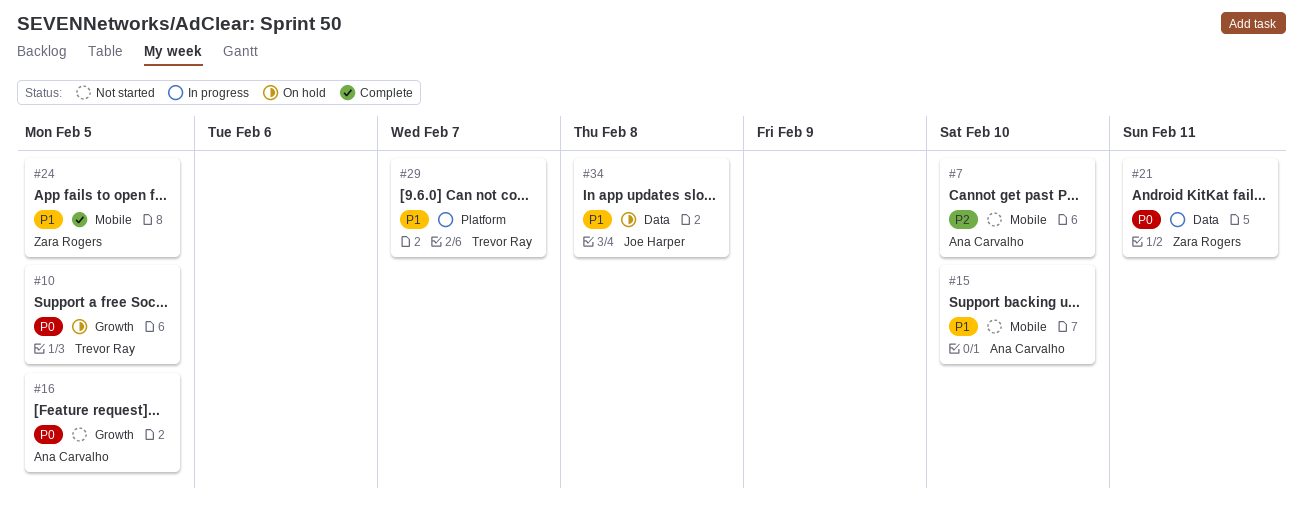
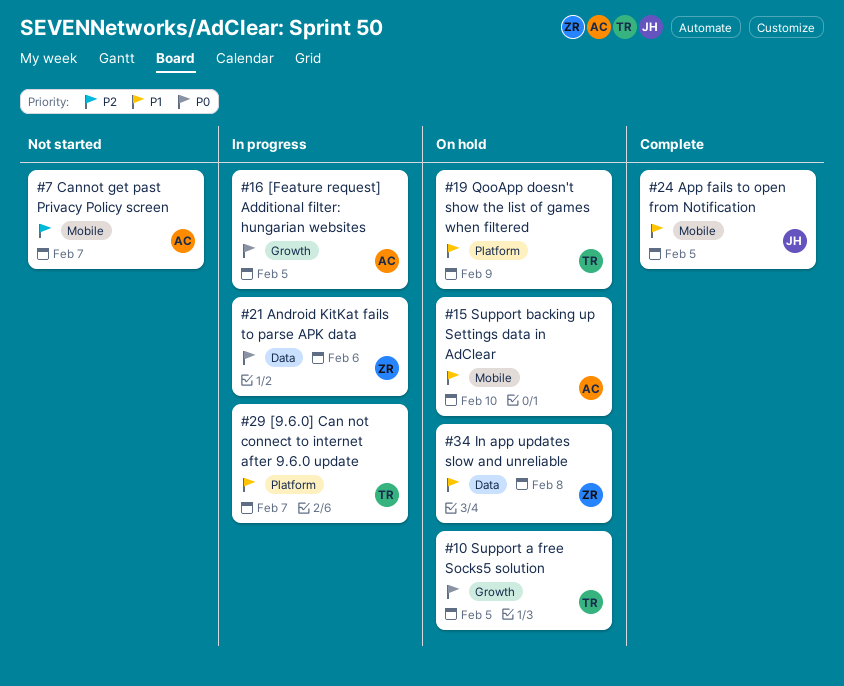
#7, due: Feb 10 -> Feb 7
#15, status: Not started -> On hold
#16, status: Not started -> In progress
#19: none -> present
#21, due: Feb 11 -> Feb 6
#24, owner: Zara Rogers -> Joe Harper
#34, owner: Joe Harper -> Zara Rogers

